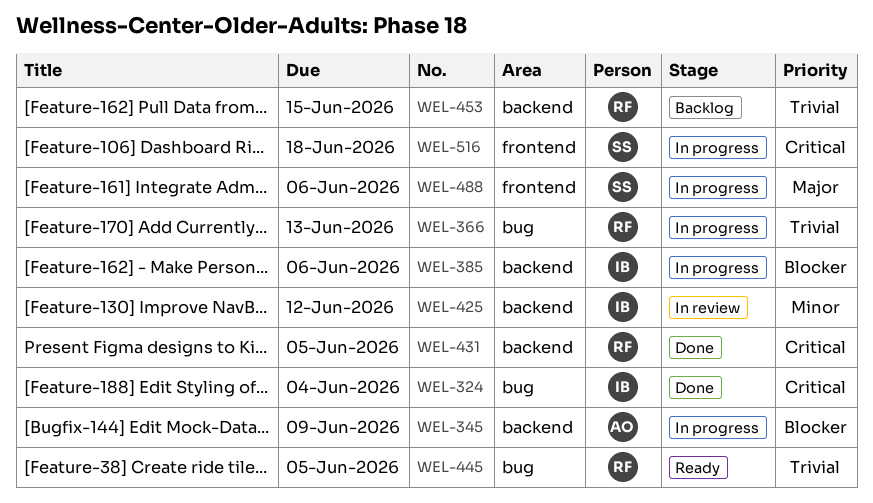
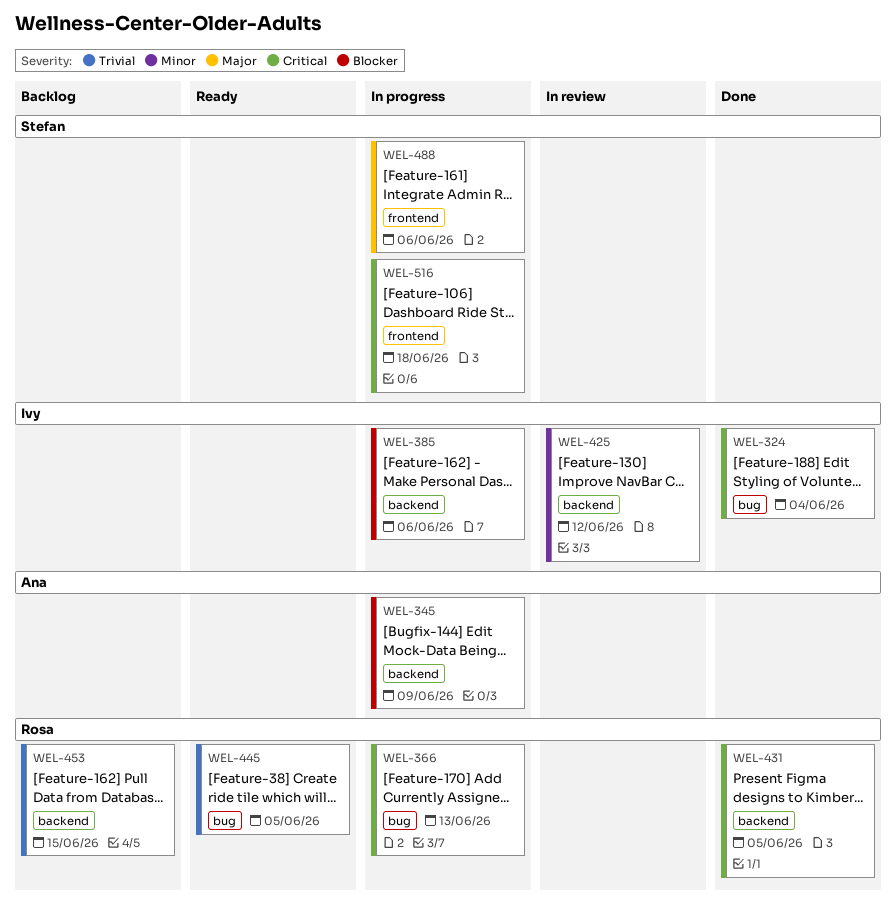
WEL-366, priority: Trivial -> Critical

